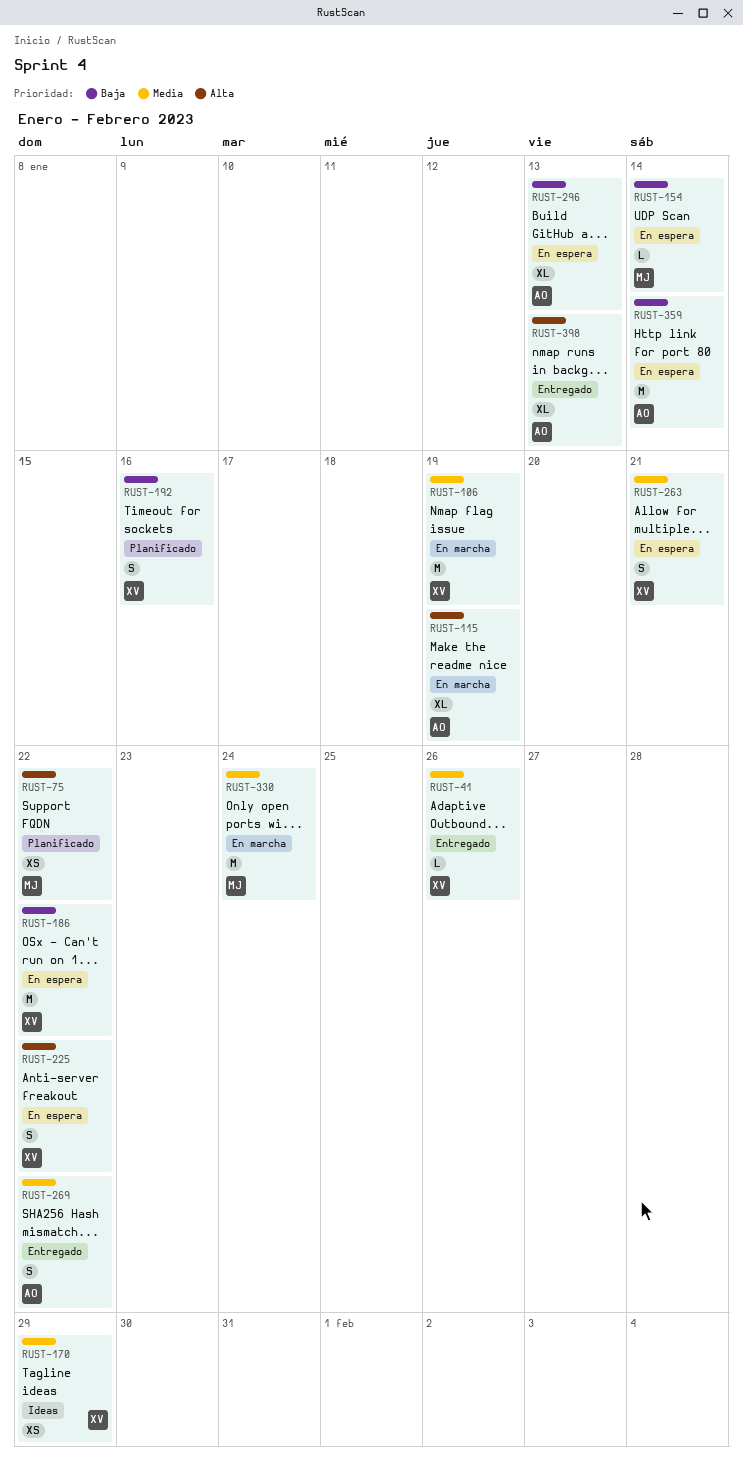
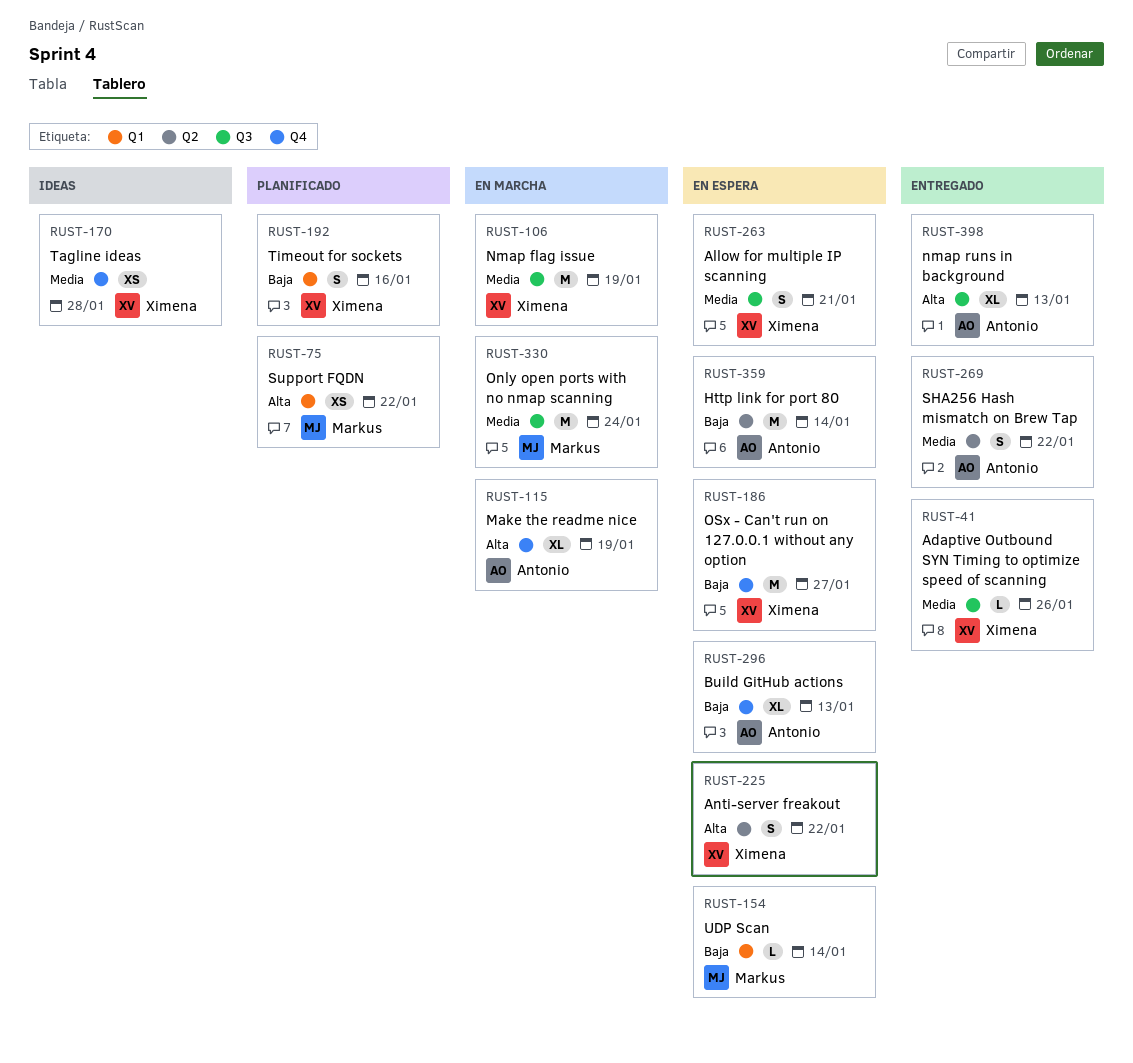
RUST-170, due: Jan 29 -> Jan 28
RUST-186, due: Jan 22 -> Jan 27

